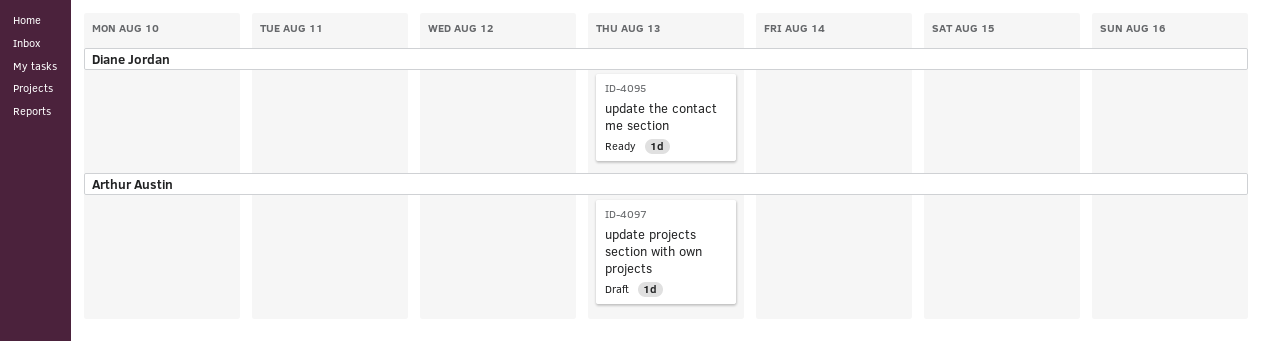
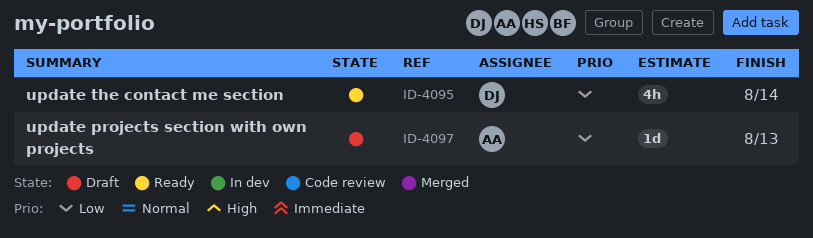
ID-4095, estimate: 1d -> 4h
ID-4095, due: Aug 13 -> Aug 14

